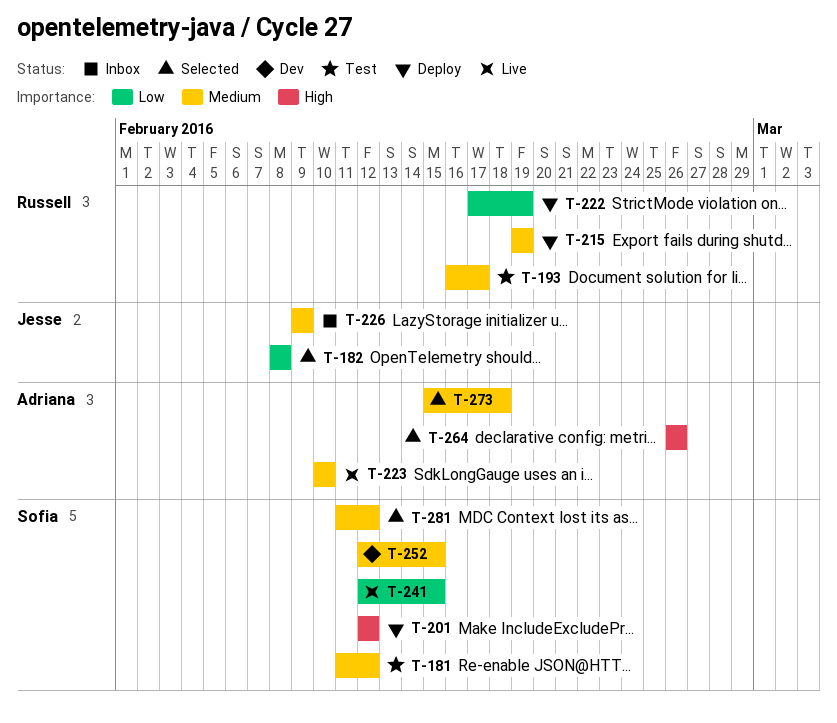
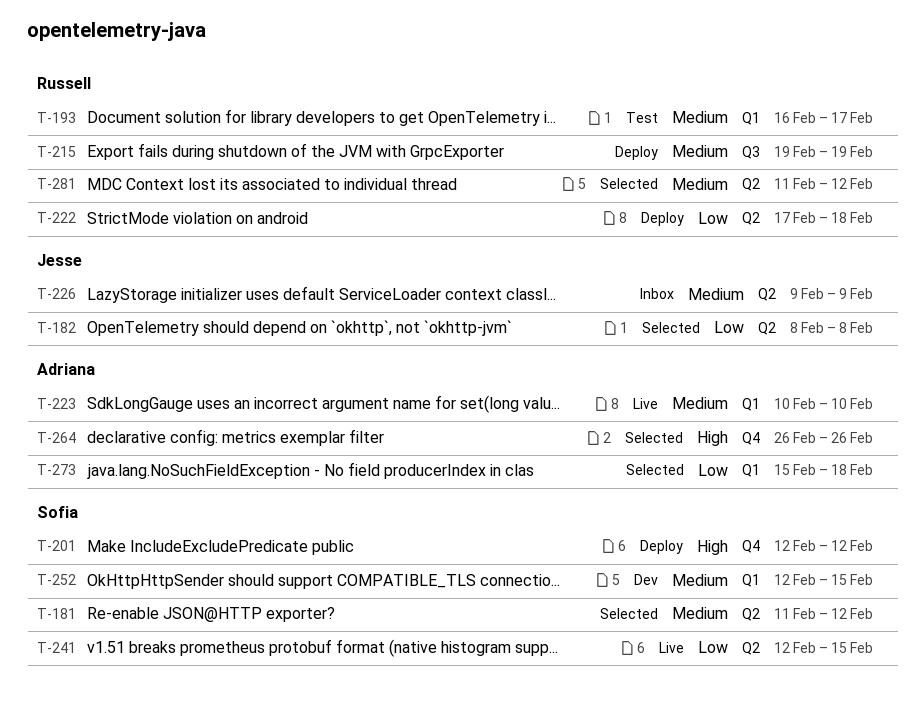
T-181, status: Test -> Selected
T-222, due: Feb 19 -> Feb 18
T-273, priority: Medium -> Low
T-281, owner: Sofia -> Russell

